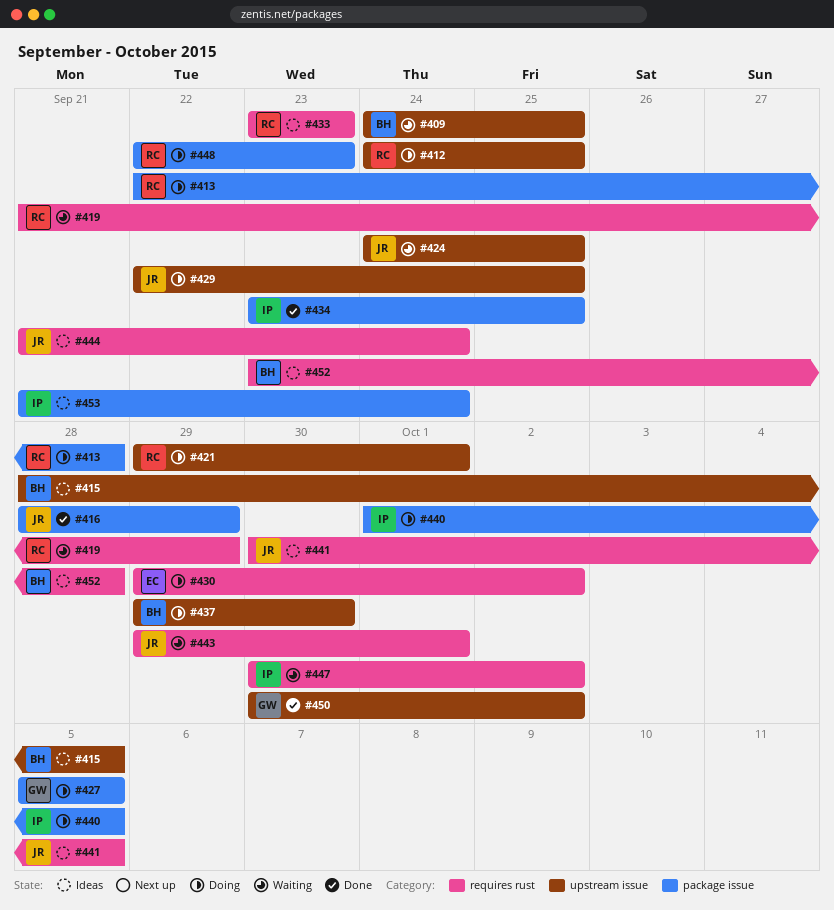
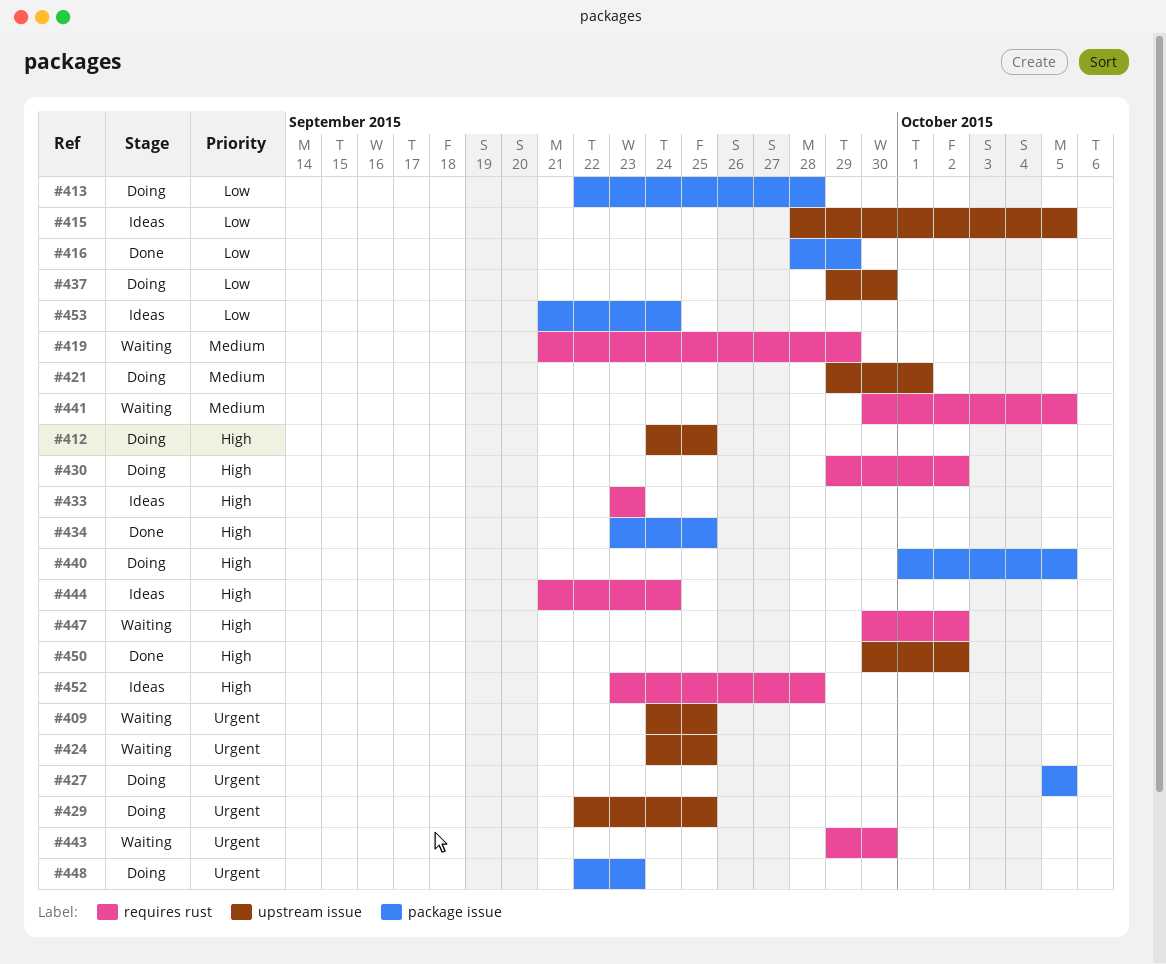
#441, status: Ideas -> Waiting
#443, due: Oct 1 -> Sep 30

